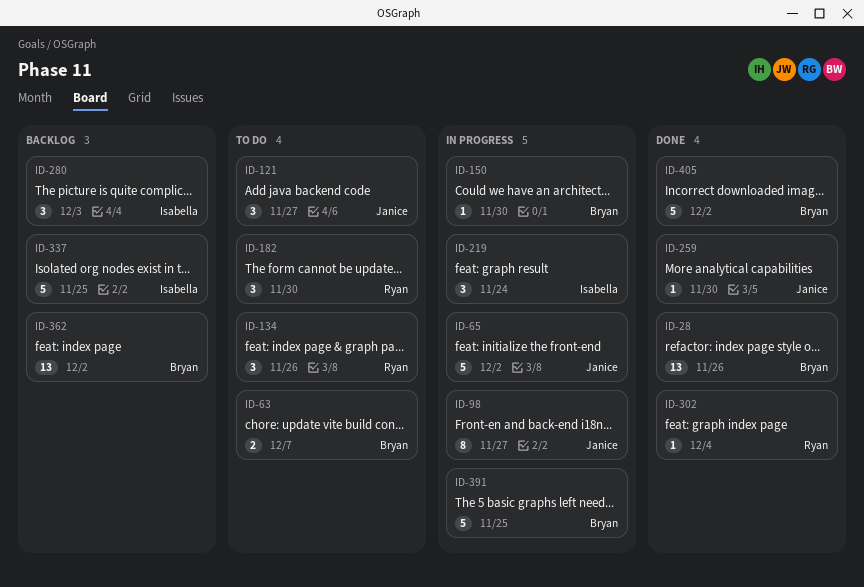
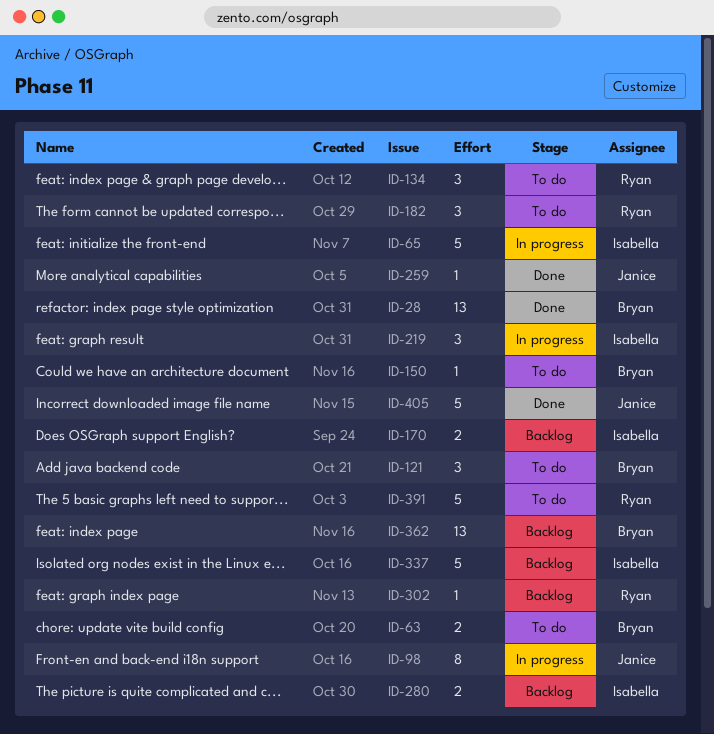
ID-65, owner: Janice -> Isabella
ID-121, owner: Janice -> Bryan
ID-150, status: In progress -> To do
ID-170: none -> present
ID-280, estimate: 3 -> 2
ID-302, status: Done -> Backlog
ID-391, status: In progress -> To do
ID-391, owner: Bryan -> Ryan
ID-405, owner: Bryan -> Janice

